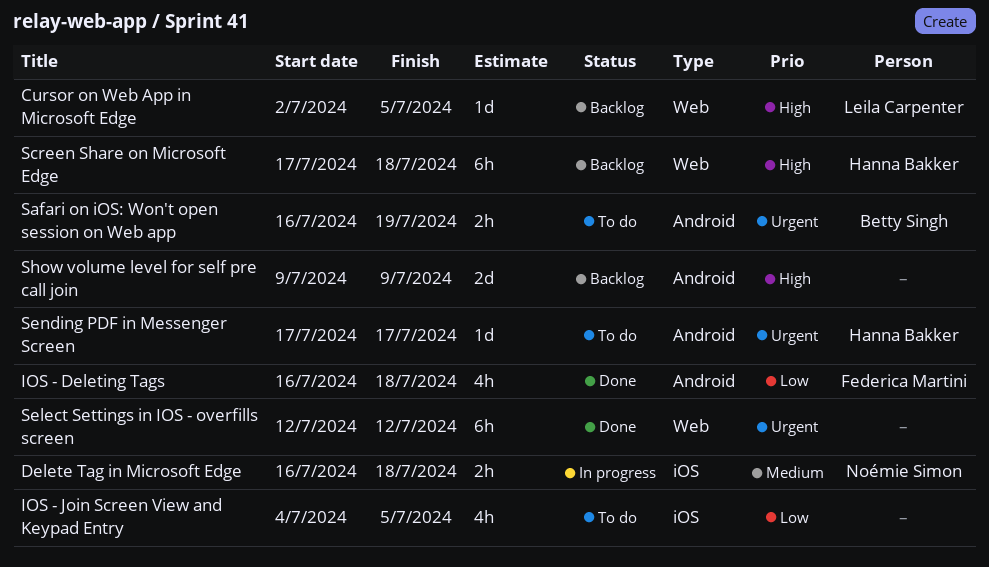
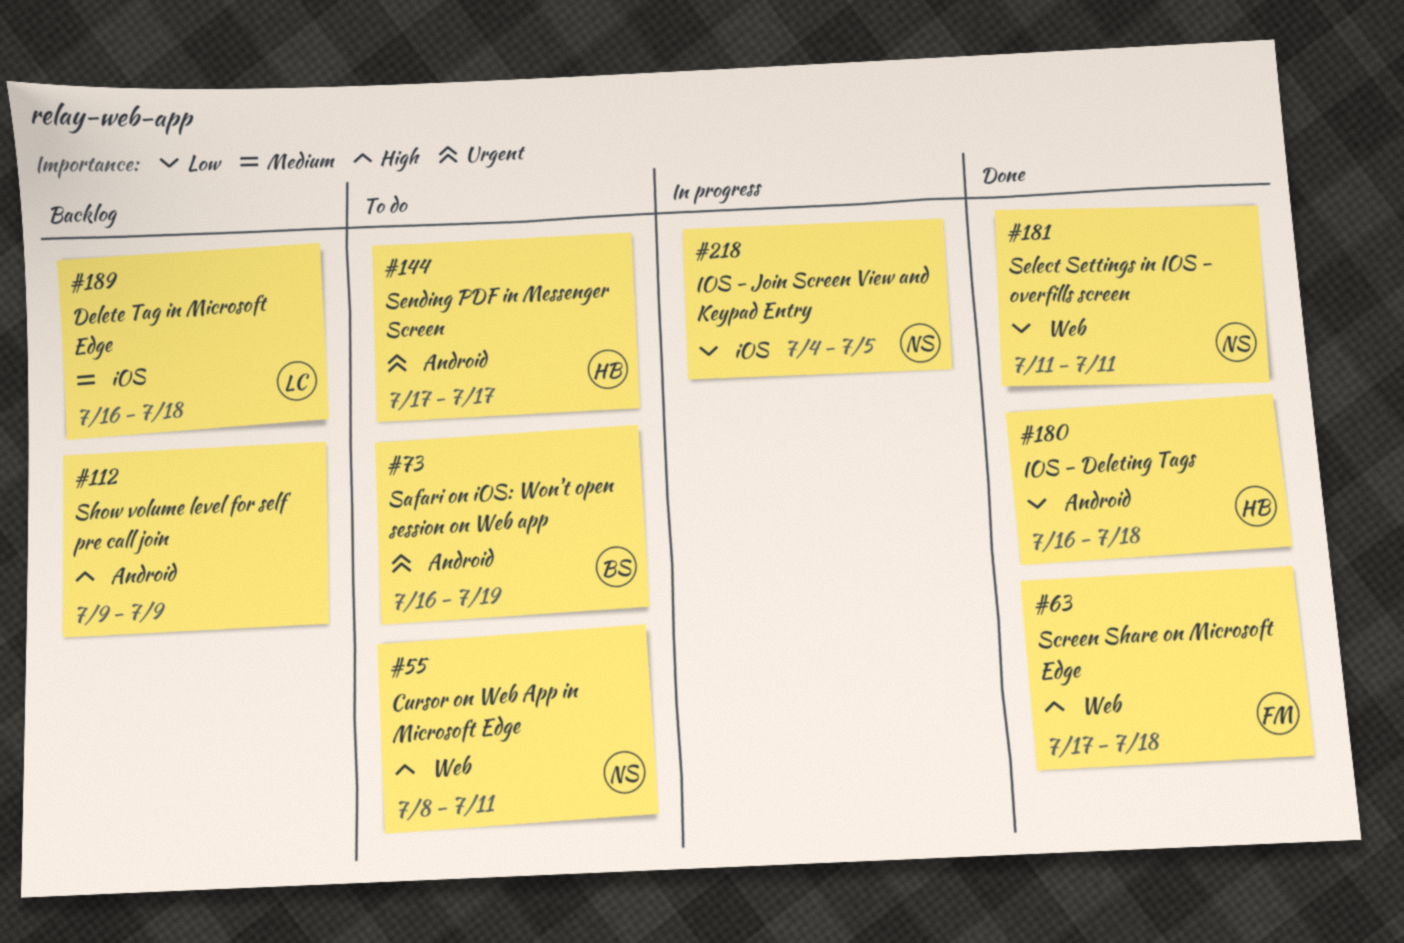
Cursor on Web App in Microsoft Edge, status: Backlog -> To do
Cursor on Web App in Microsoft Edge, owner: Leila Carpenter -> Noémie Simon
Cursor on Web App in Microsoft Edge, start: Jul 2 -> Jul 8
Cursor on Web App in Microsoft Edge, due: Jul 5 -> Jul 11
Delete Tag in Microsoft Edge, status: In progress -> Backlog
Delete Tag in Microsoft Edge, owner: Noémie Simon -> Leila Carpenter
IOS - Deleting Tags, owner: Federica Martini -> Hanna Bakker
IOS - Join Screen View and Keypad Entry, status: To do -> In progress
IOS - Join Screen View and Keypad Entry, owner: none -> Noémie Simon
Screen Share on Microsoft Edge, status: Backlog -> Done
Screen Share on Microsoft Edge, owner: Hanna Bakker -> Federica Martini
Select Settings in IOS - overfills screen, owner: none -> Noémie Simon
Select Settings in IOS - overfills screen, priority: Urgent -> Low
Select Settings in IOS - overfills screen, start: Jul 12 -> Jul 11
Select Settings in IOS - overfills screen, due: Jul 12 -> Jul 11

